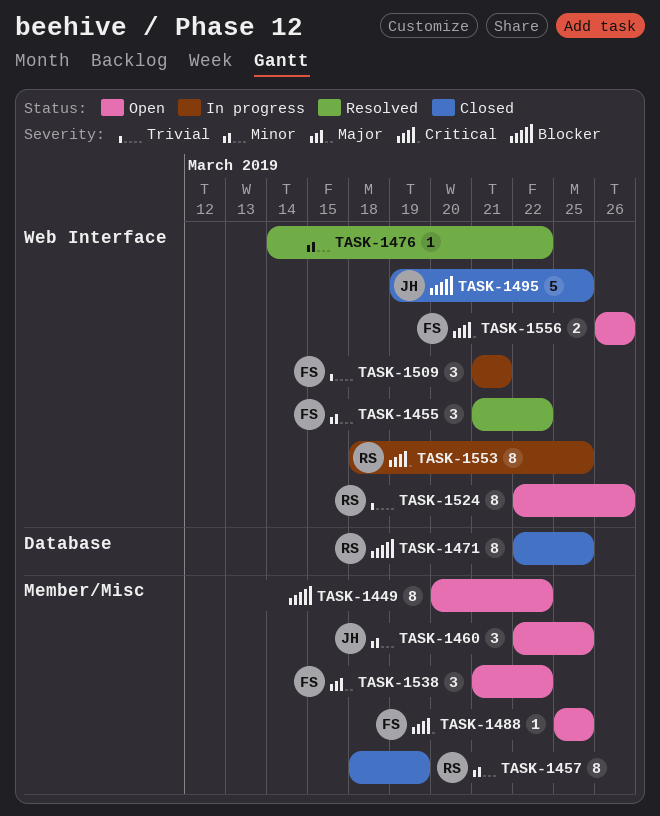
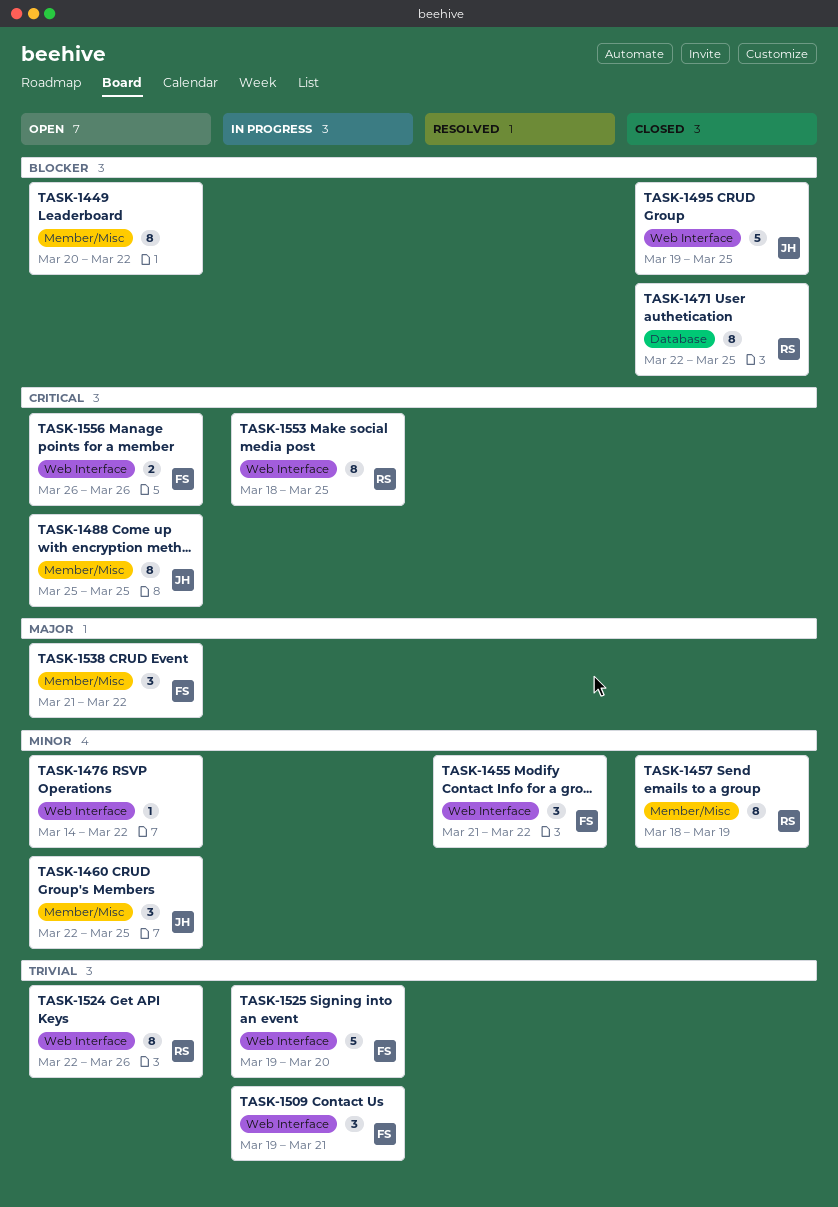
TASK-1476, status: Resolved -> Open
TASK-1488, owner: FS -> JH
TASK-1488, estimate: 1 -> 8
TASK-1509, start: Mar 21 -> Mar 19
TASK-1525: none -> present

